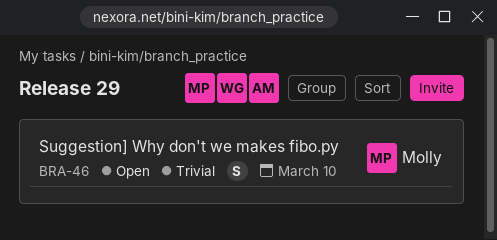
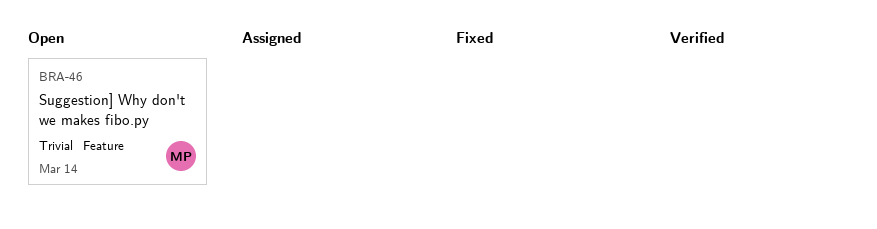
BRA-46, due: Mar 10 -> Mar 14

